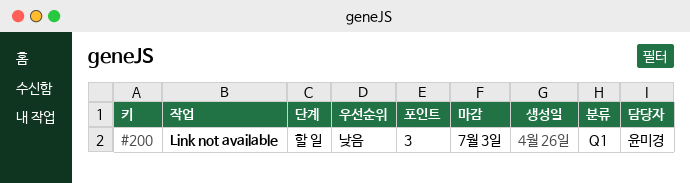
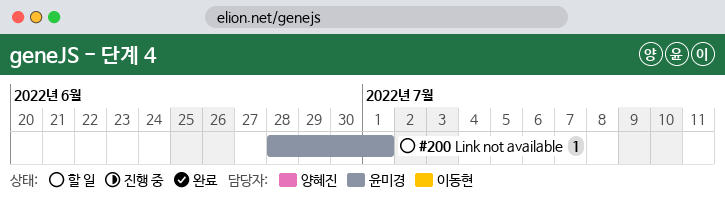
#200, estimate: 3 -> 1
#200, due: Jul 3 -> Jul 1

